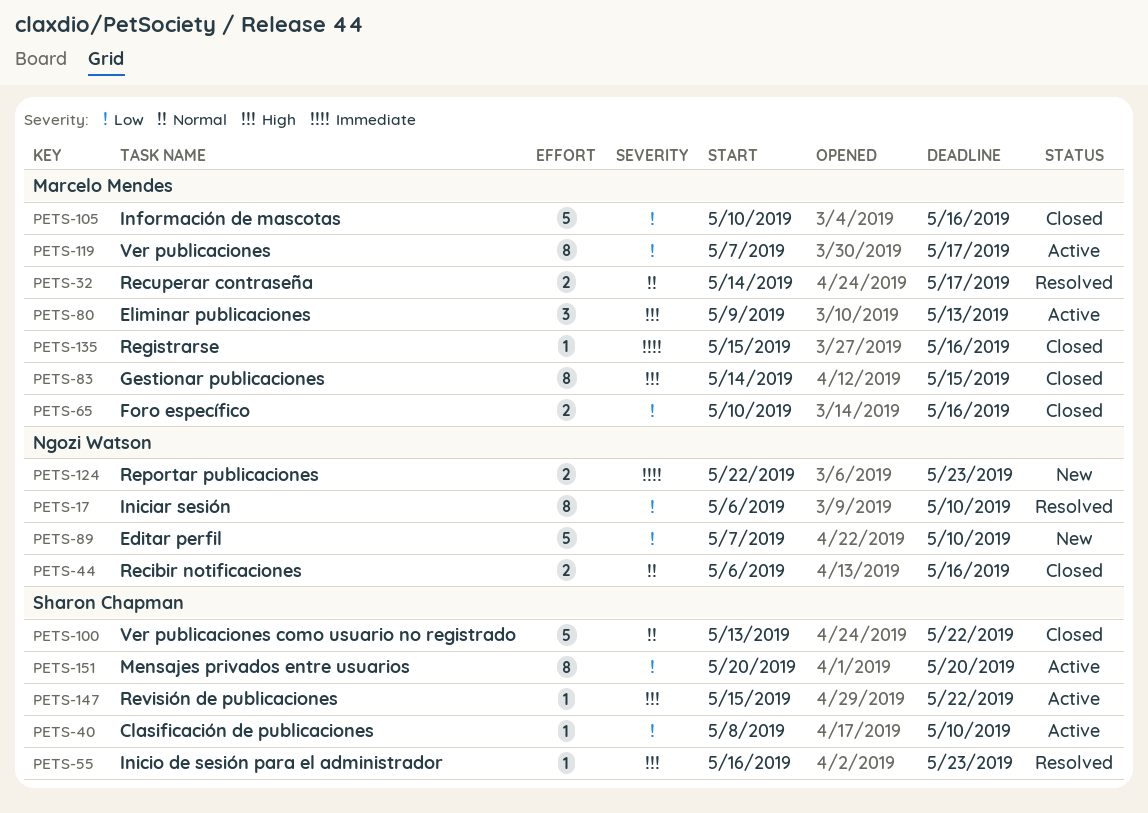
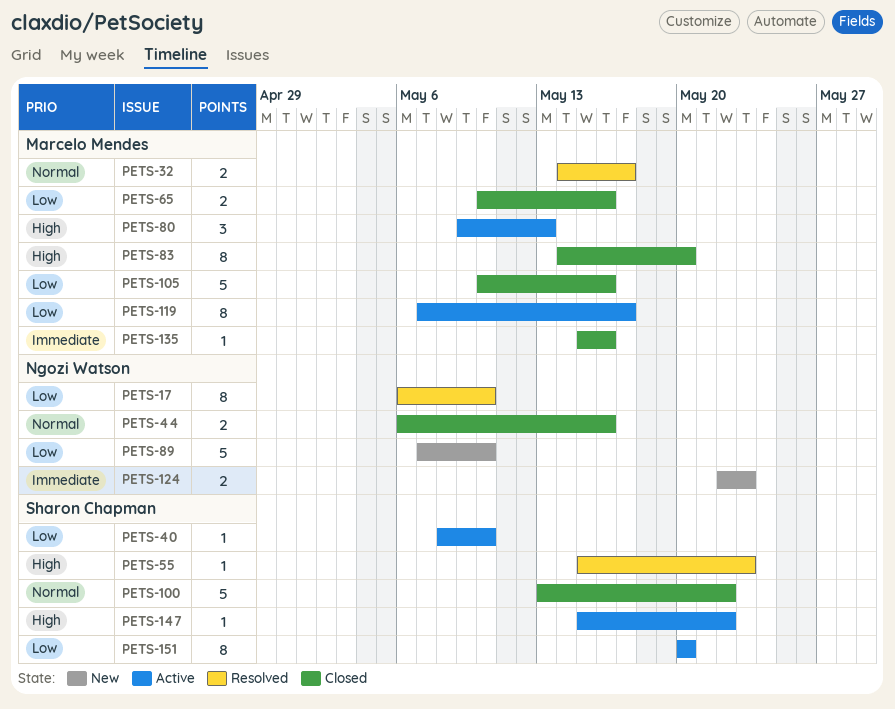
PETS-55, start: May 16 -> May 15
PETS-83, due: May 15 -> May 20

